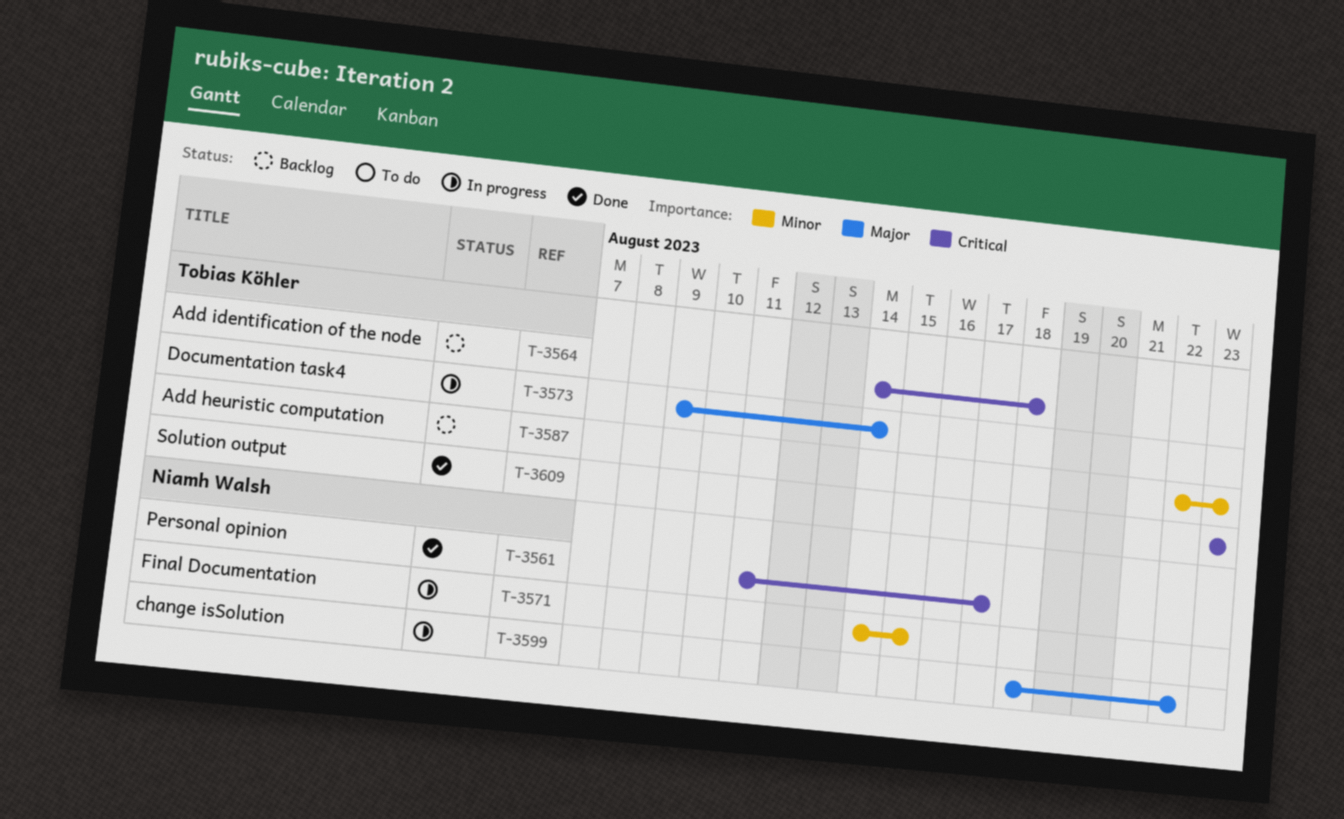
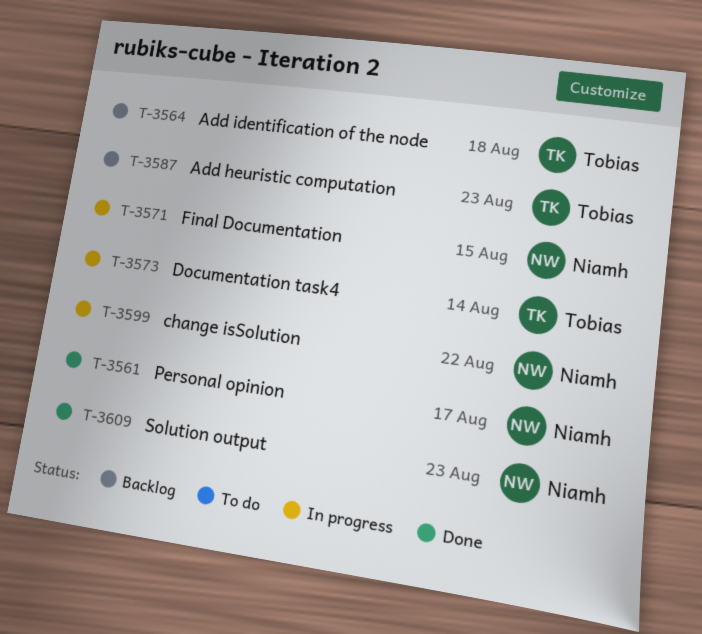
T-3609, owner: Tobias Köhler -> Niamh Walsh

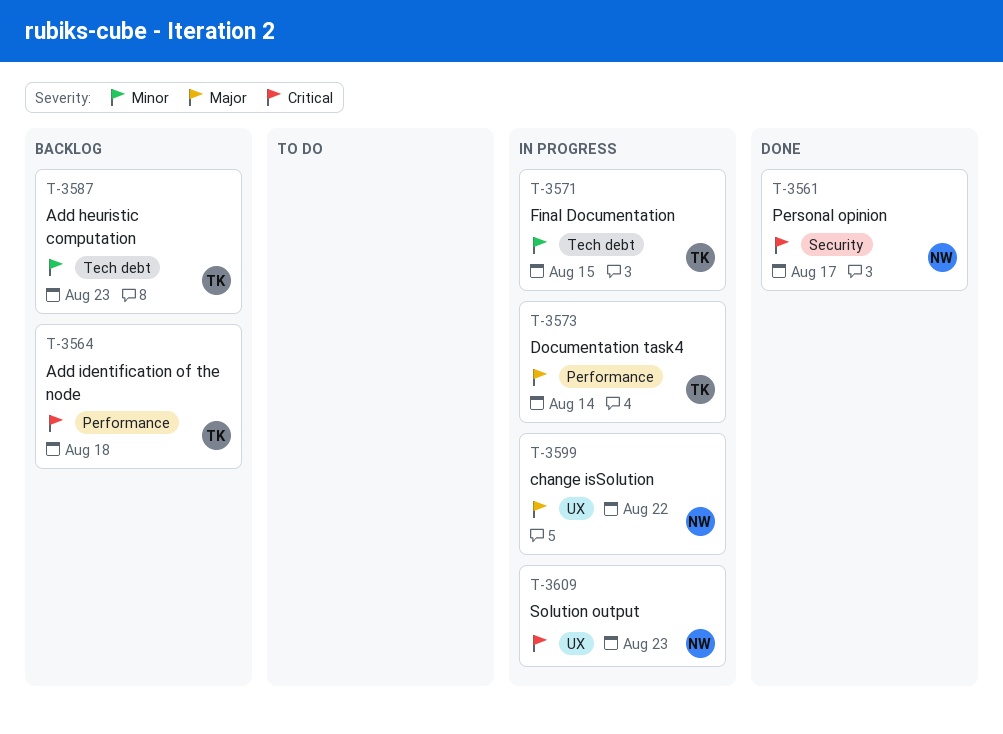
T-3571, owner: Niamh -> Tobias
T-3609, status: Done -> In progress

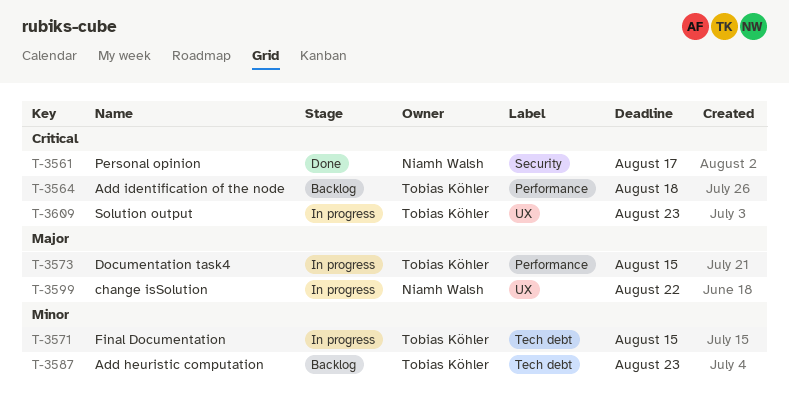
T-3573, due: Aug 14 -> Aug 15
T-3609, owner: Niamh Walsh -> Tobias Köhler

